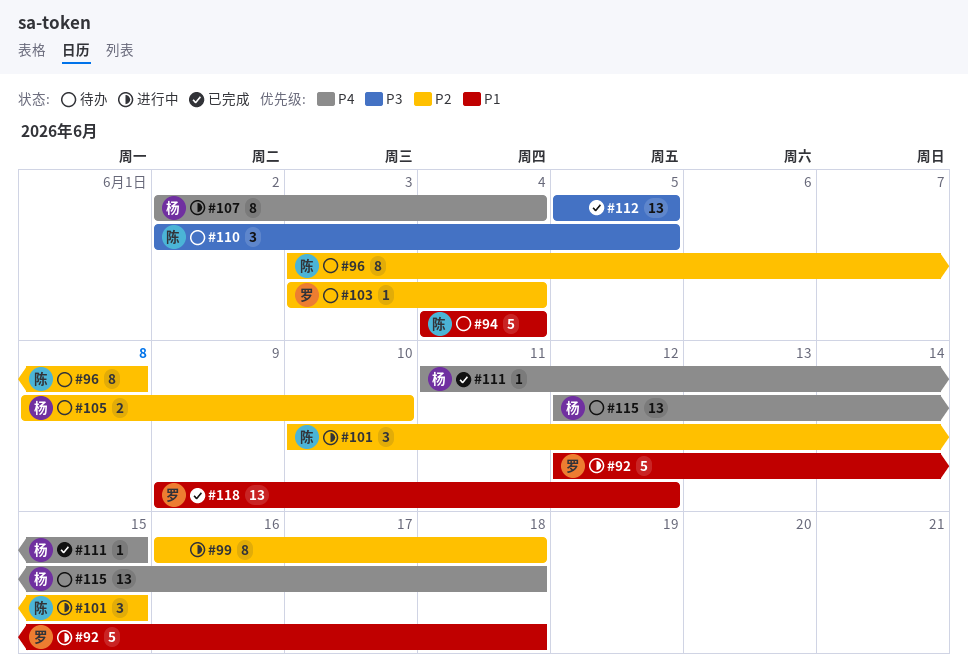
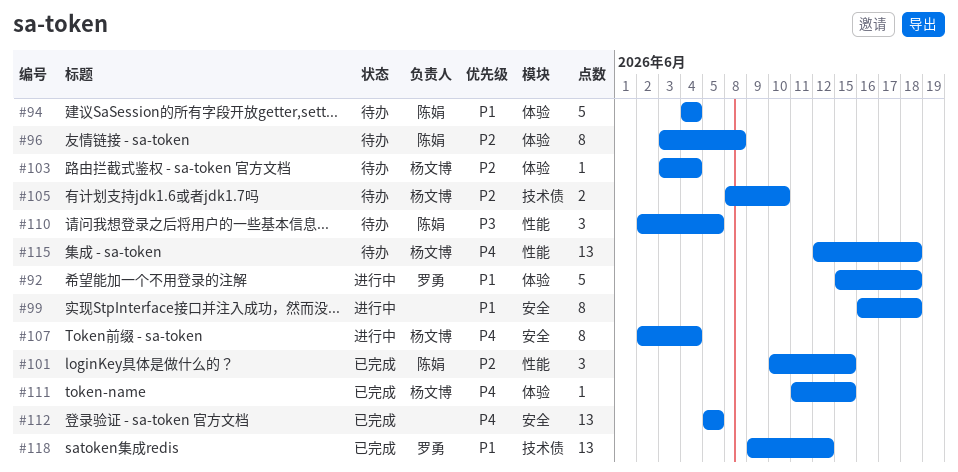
#92, start: Jun 12 -> Jun 15
#99, priority: P2 -> P1
#101, status: 进行中 -> 已完成
#103, owner: 罗勇 -> 杨文博
#112, priority: P3 -> P4

